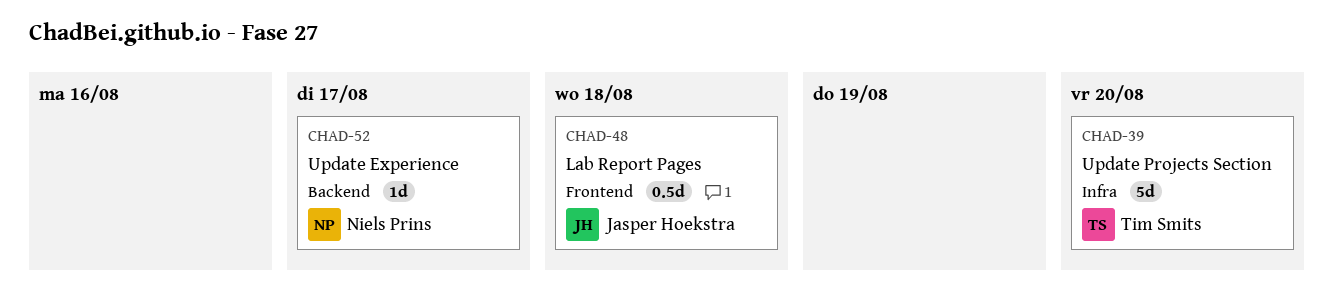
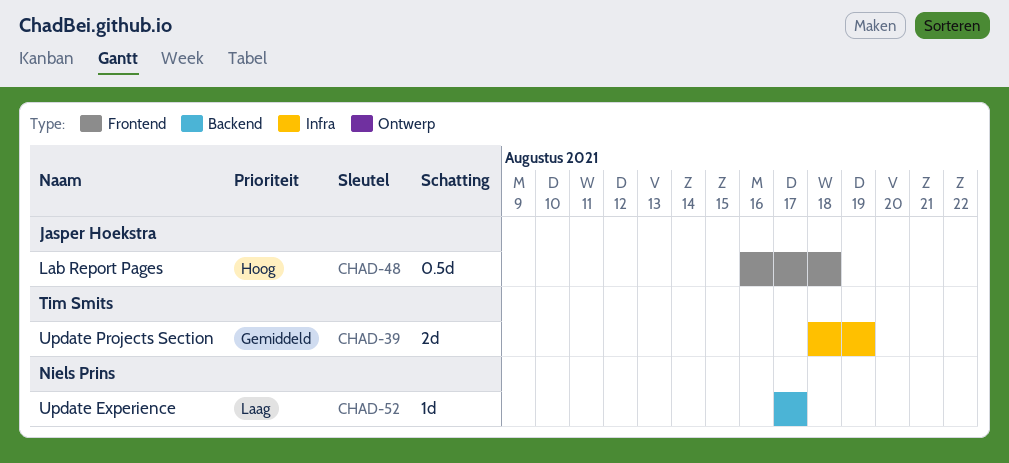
CHAD-39, estimate: 5d -> 2d
CHAD-39, due: Aug 20 -> Aug 19

